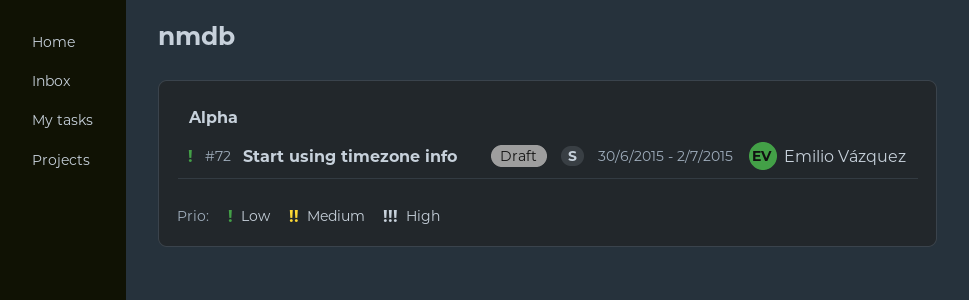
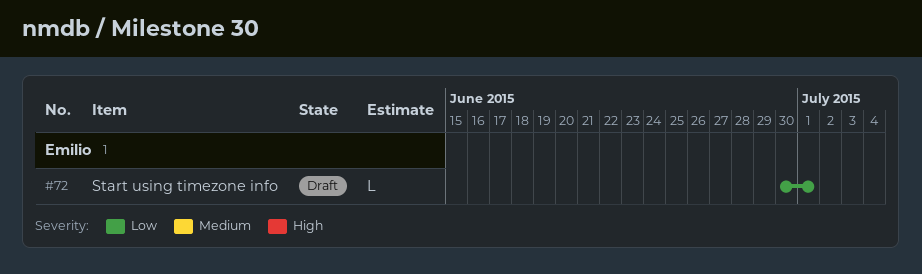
#72, estimate: S -> L
#72, due: Jul 2 -> Jul 1

